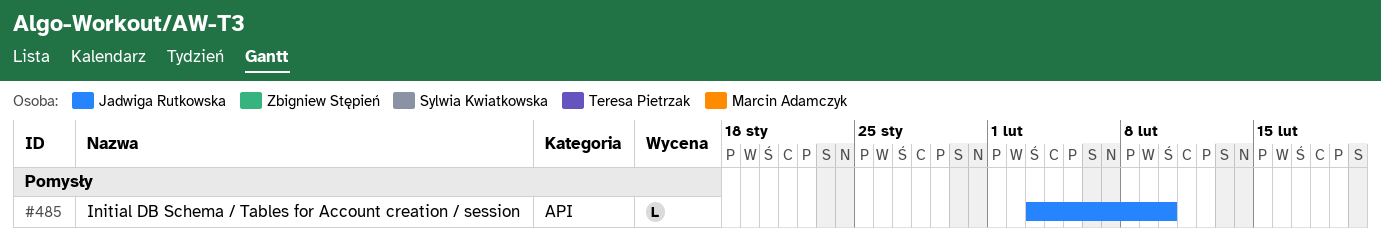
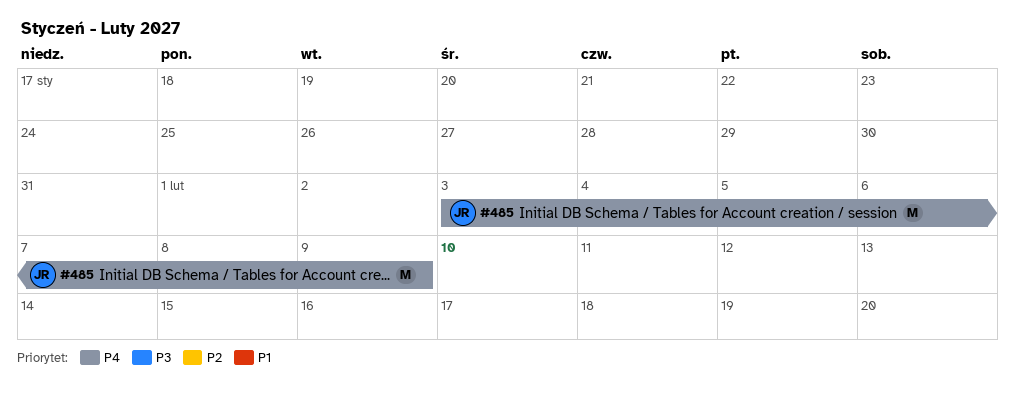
#485, estimate: L -> M
#485, due: Feb 10 -> Feb 9

